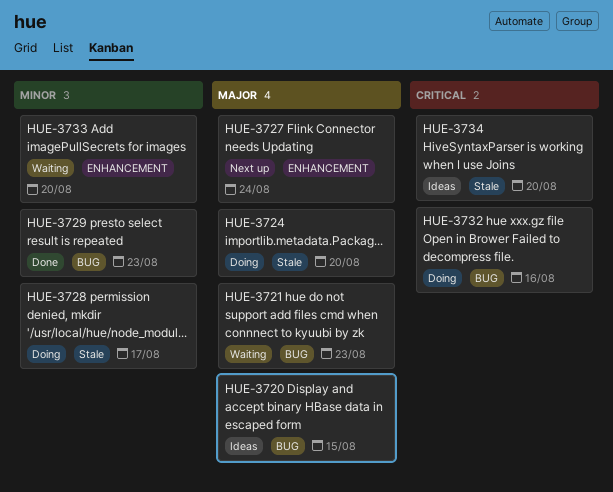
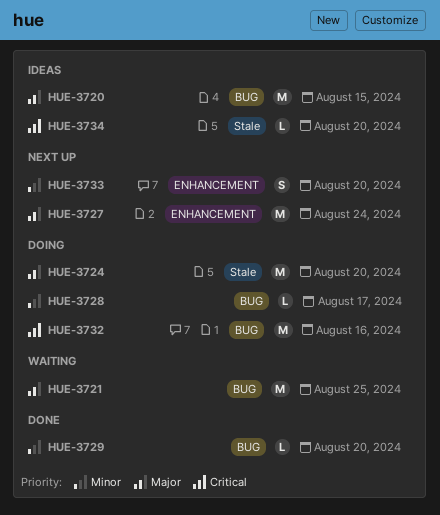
HUE-3721, due: Aug 23 -> Aug 25
HUE-3728, label: Stale -> BUG
HUE-3729, due: Aug 23 -> Aug 20
HUE-3733, status: Waiting -> Next up

